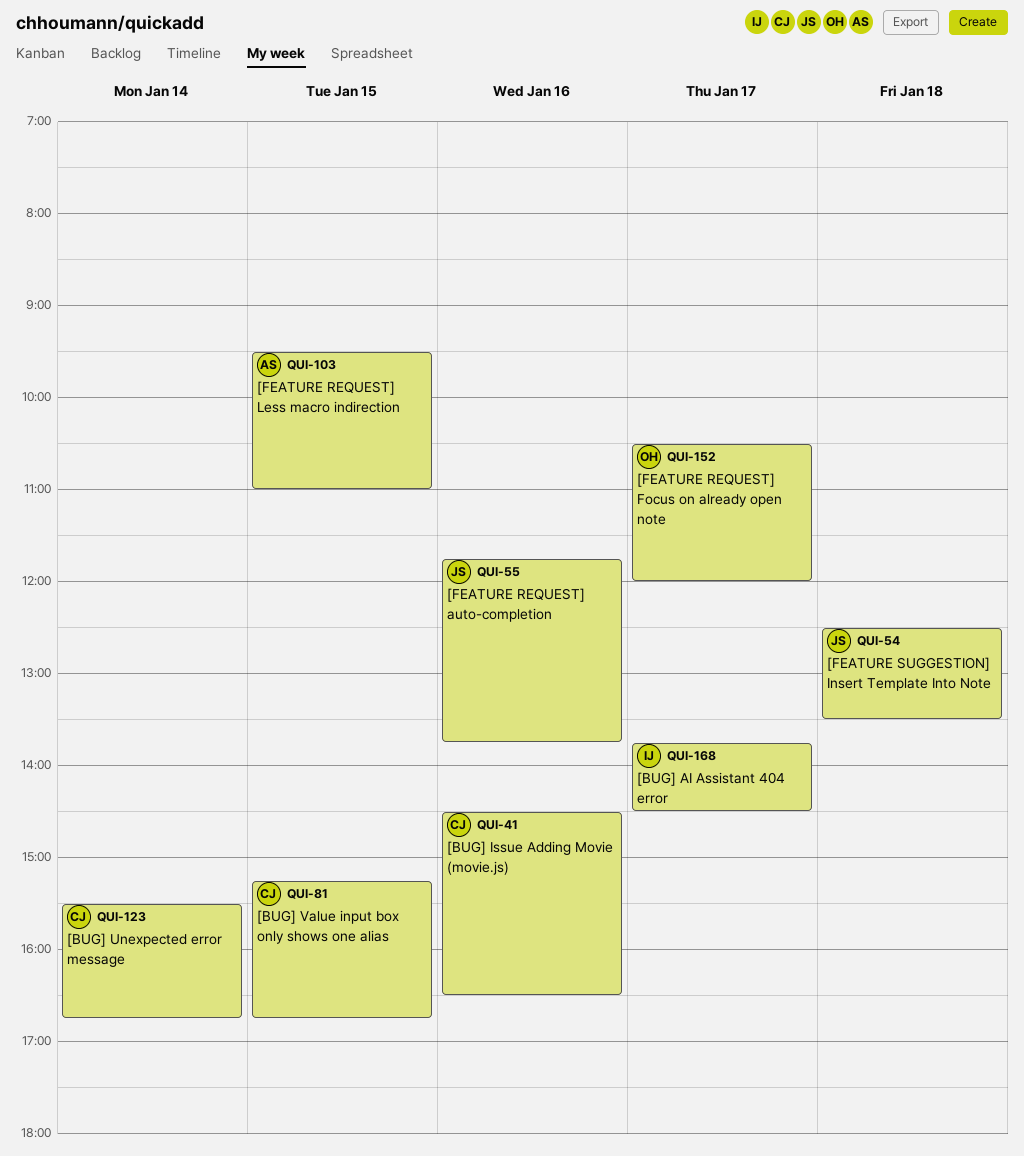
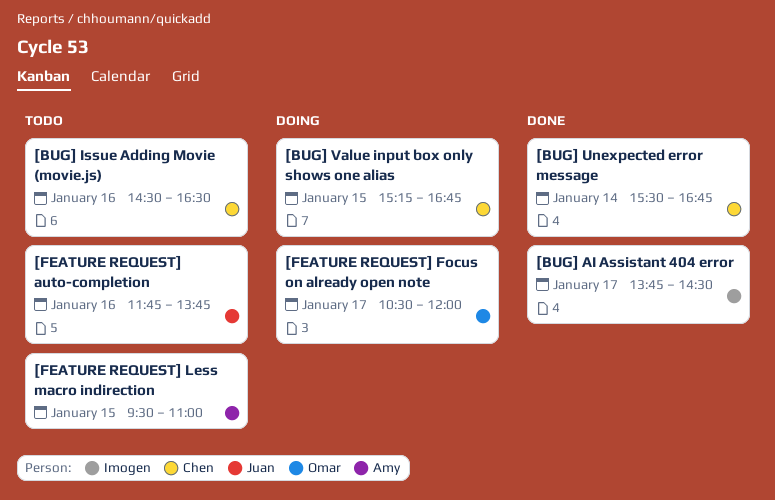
[FEATURE SUGGESTION] Insert Template Into Note: present -> none

